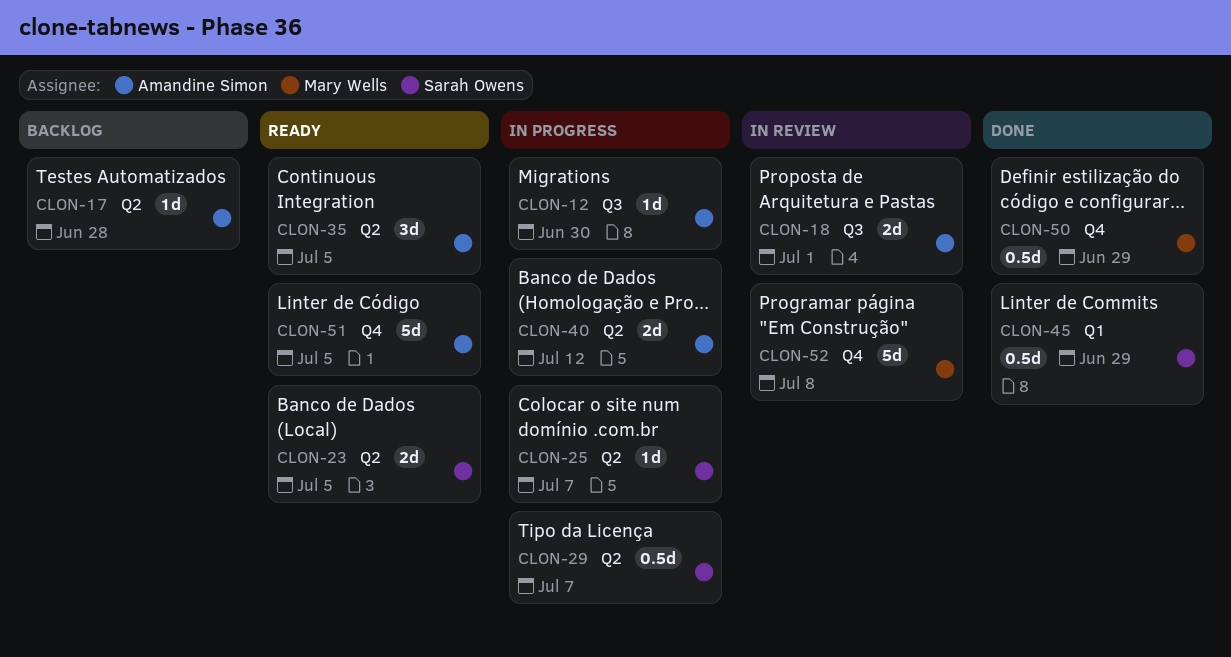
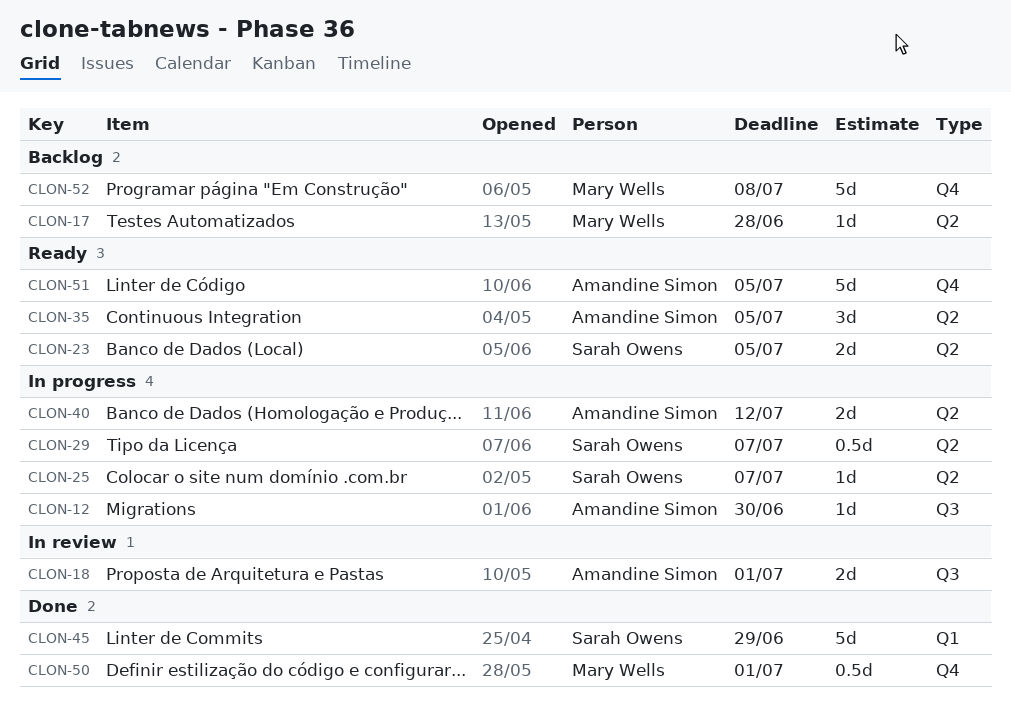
CLON-17, owner: Amandine Simon -> Mary Wells
CLON-45, estimate: 0.5d -> 5d
CLON-50, due: Jun 29 -> Jul 1
CLON-52, status: In review -> Backlog

